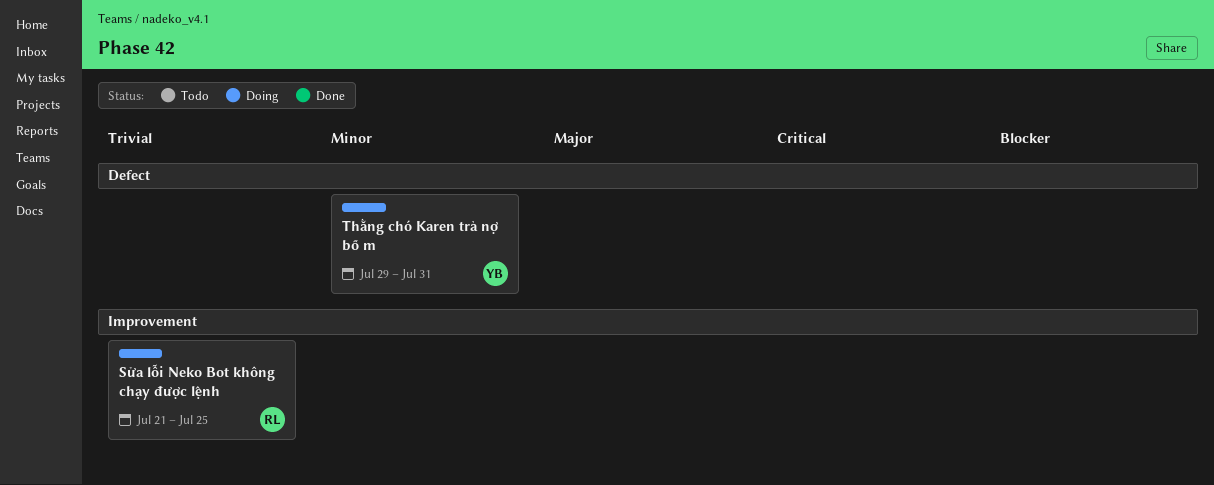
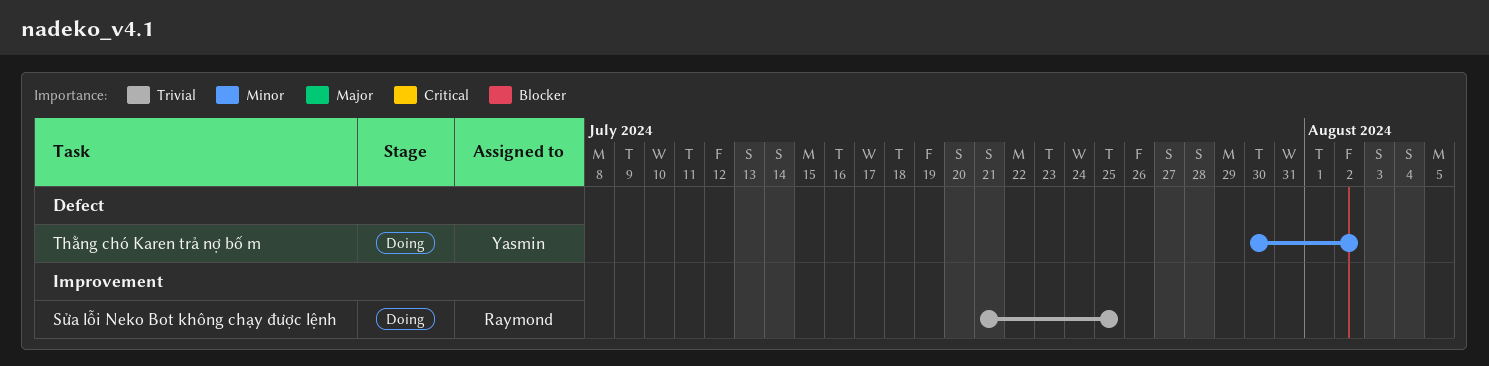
Thằng chó Karen trả nợ bố m, start: Jul 29 -> Jul 30
Thằng chó Karen trả nợ bố m, due: Jul 31 -> Aug 2

